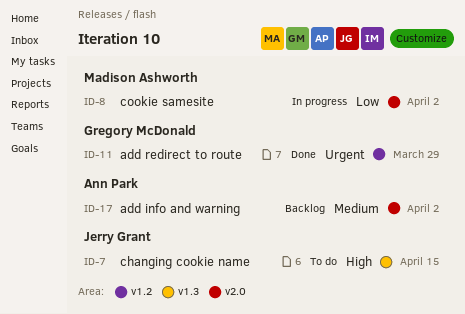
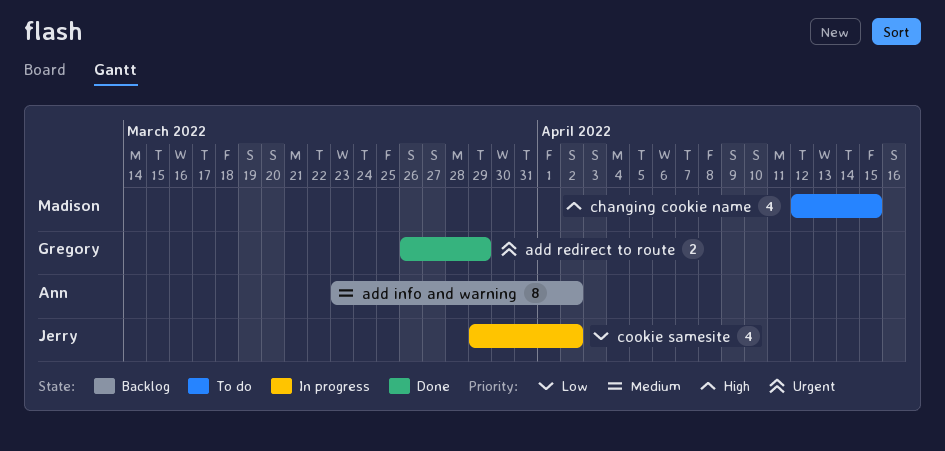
changing cookie name, owner: Jerry Grant -> Madison Ashworth
cookie samesite, owner: Madison Ashworth -> Jerry Grant

